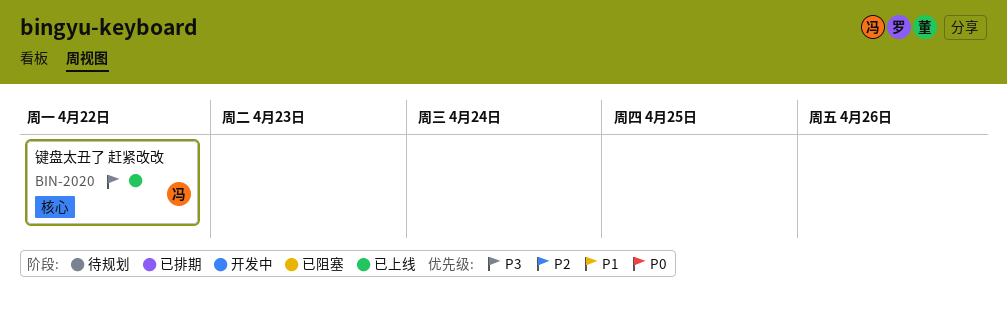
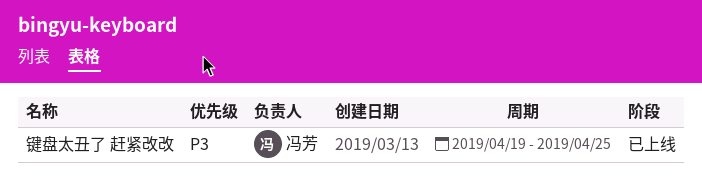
键盘太丑了 赶紧改改, due: Apr 22 -> Apr 25

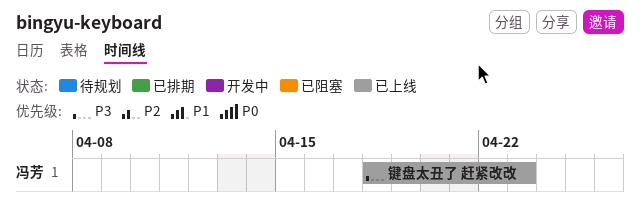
键盘太丑了 赶紧改改, start: Apr 19 -> Apr 18
键盘太丑了 赶紧改改, due: Apr 25 -> Apr 23

